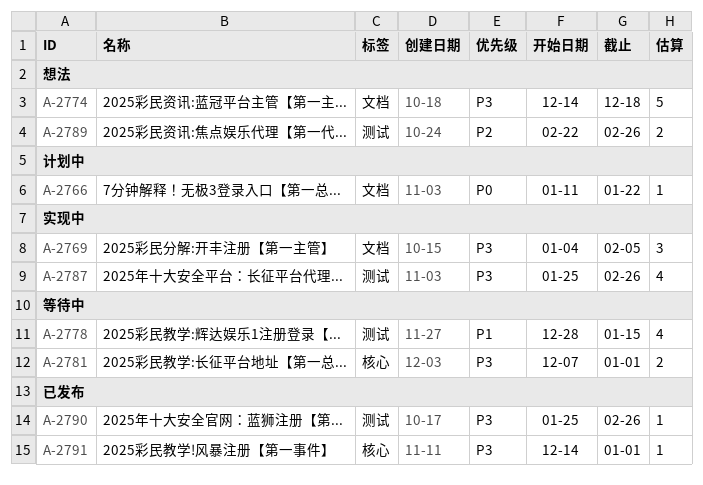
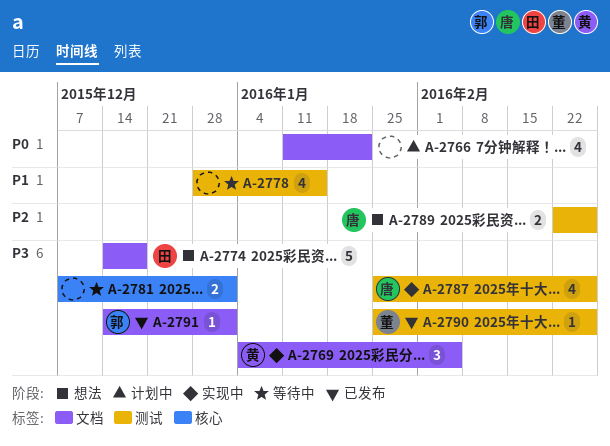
A-2766, estimate: 1 -> 4
A-2791, label: 核心 -> 文档

